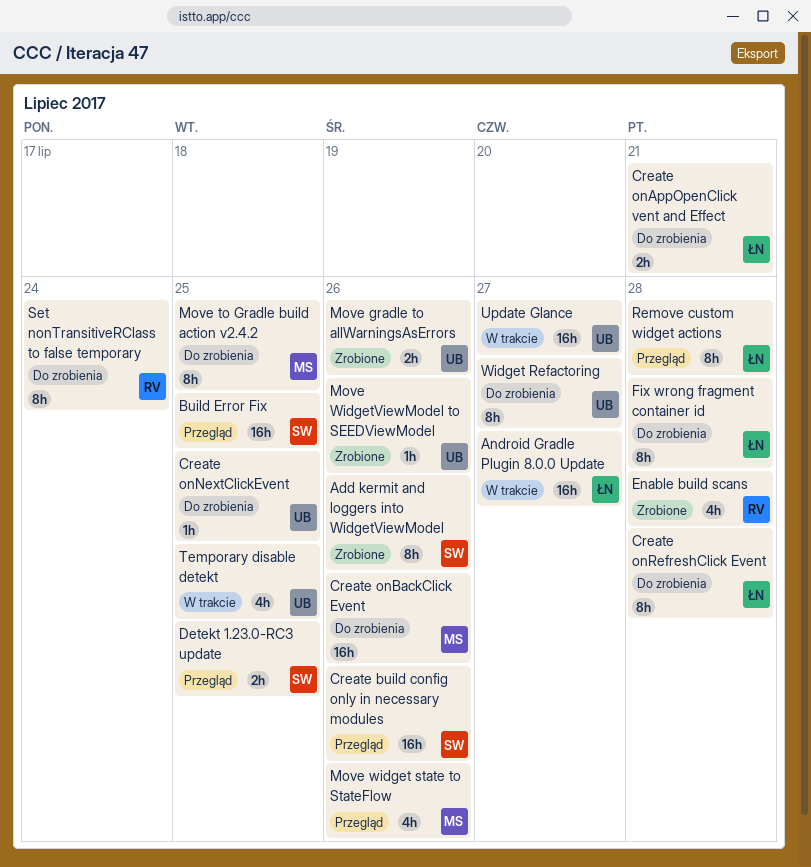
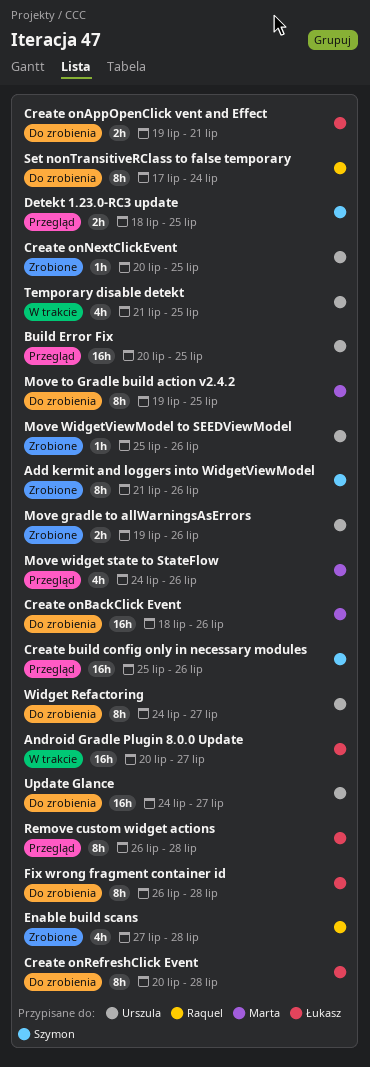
Build Error Fix, owner: Szymon -> Urszula
Create onNextClickEvent, status: Do zrobienia -> Zrobione
Update Glance, status: W trakcie -> Do zrobienia

